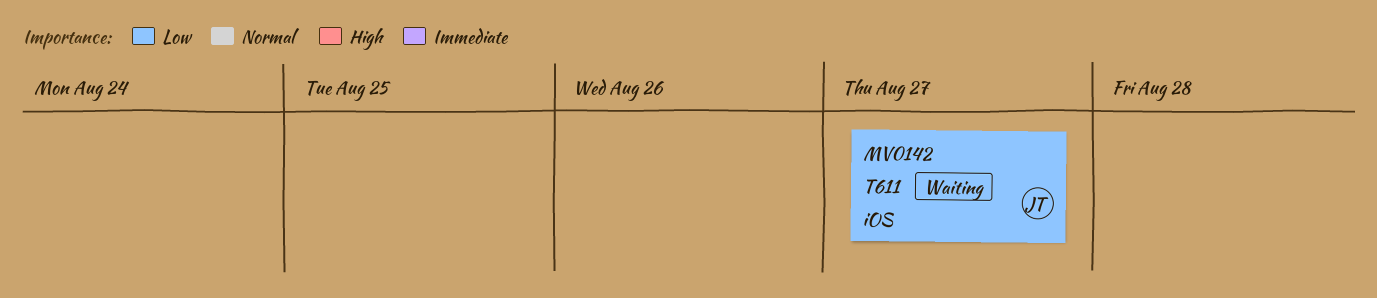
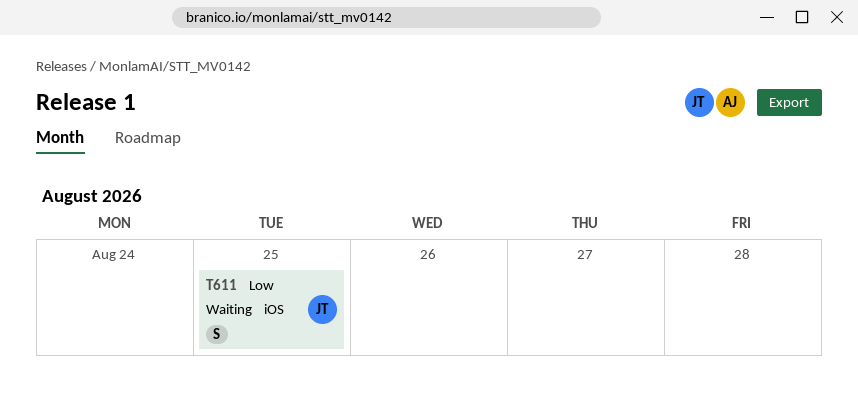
T611, due: Aug 27 -> Aug 25

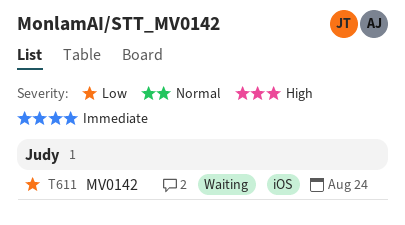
T611, due: Aug 25 -> Aug 24

